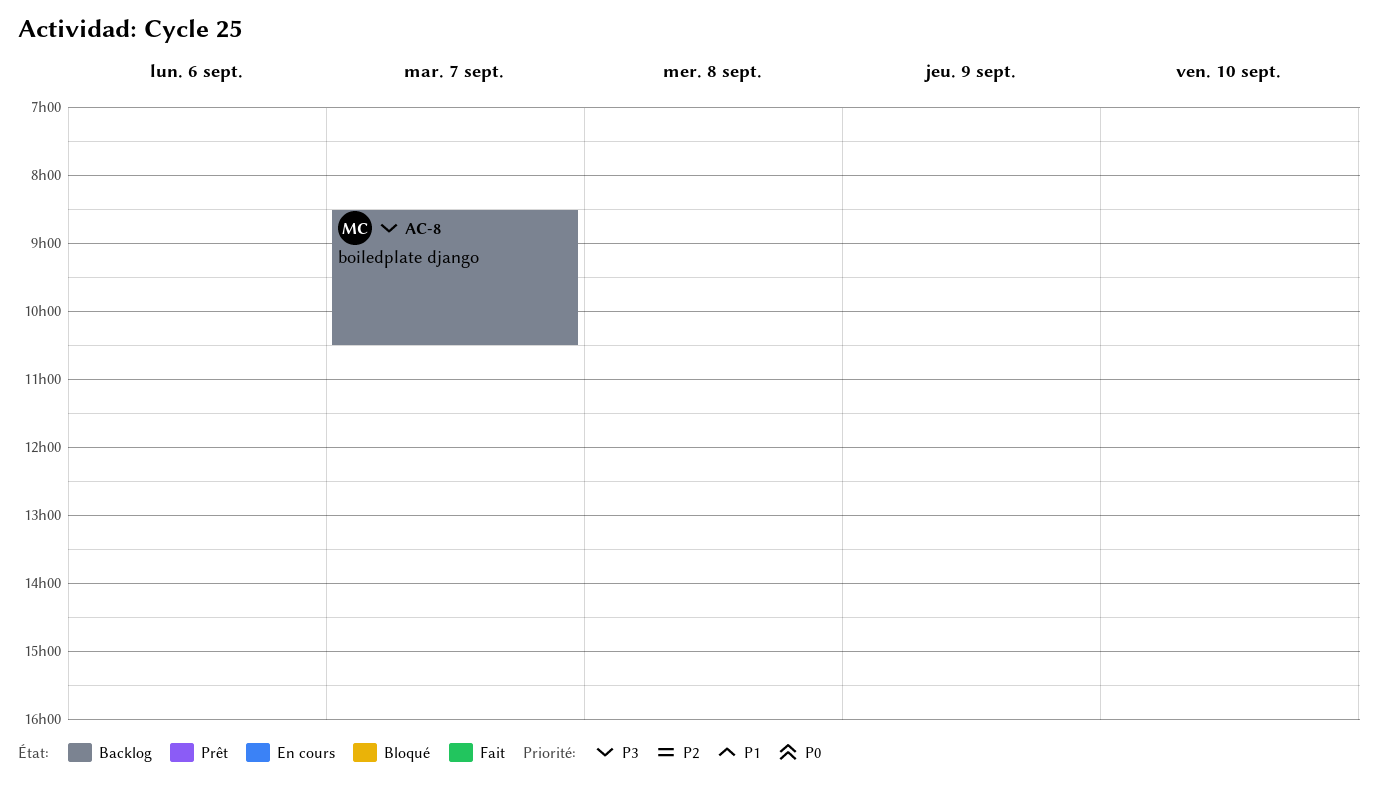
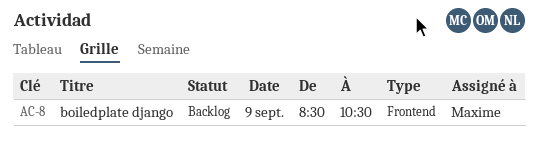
AC-8, day: Sep 7 -> Sep 9

